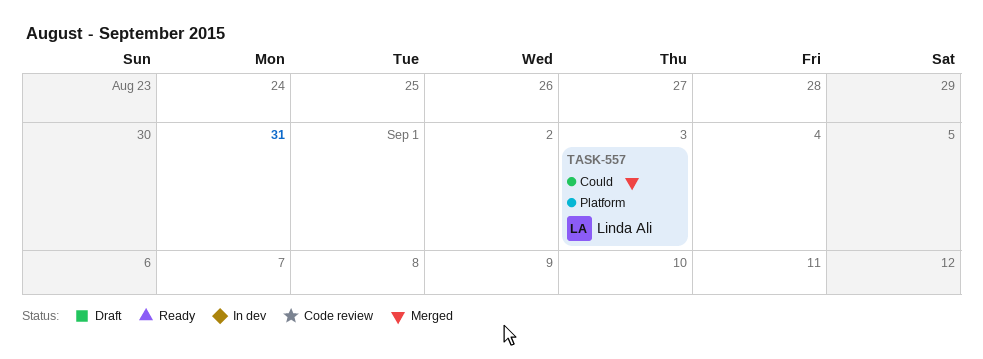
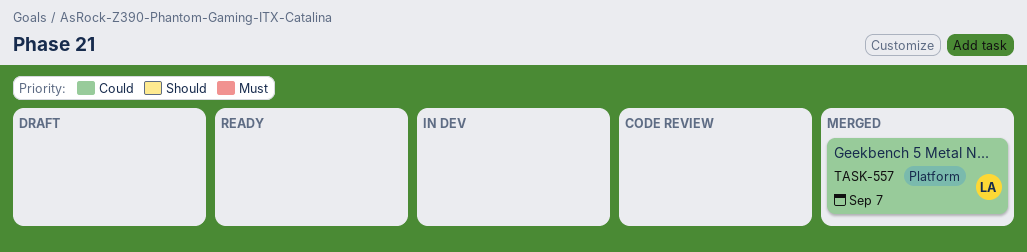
TASK-557, due: Sep 3 -> Sep 7

